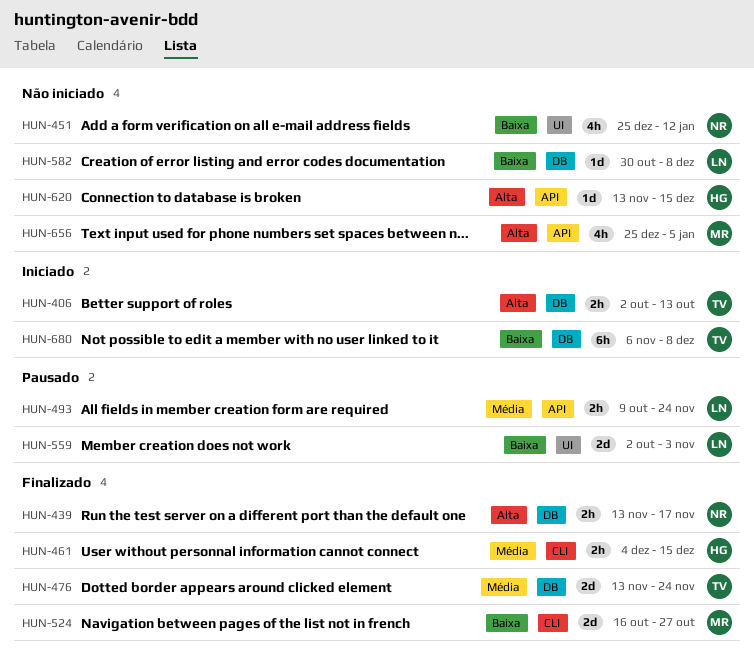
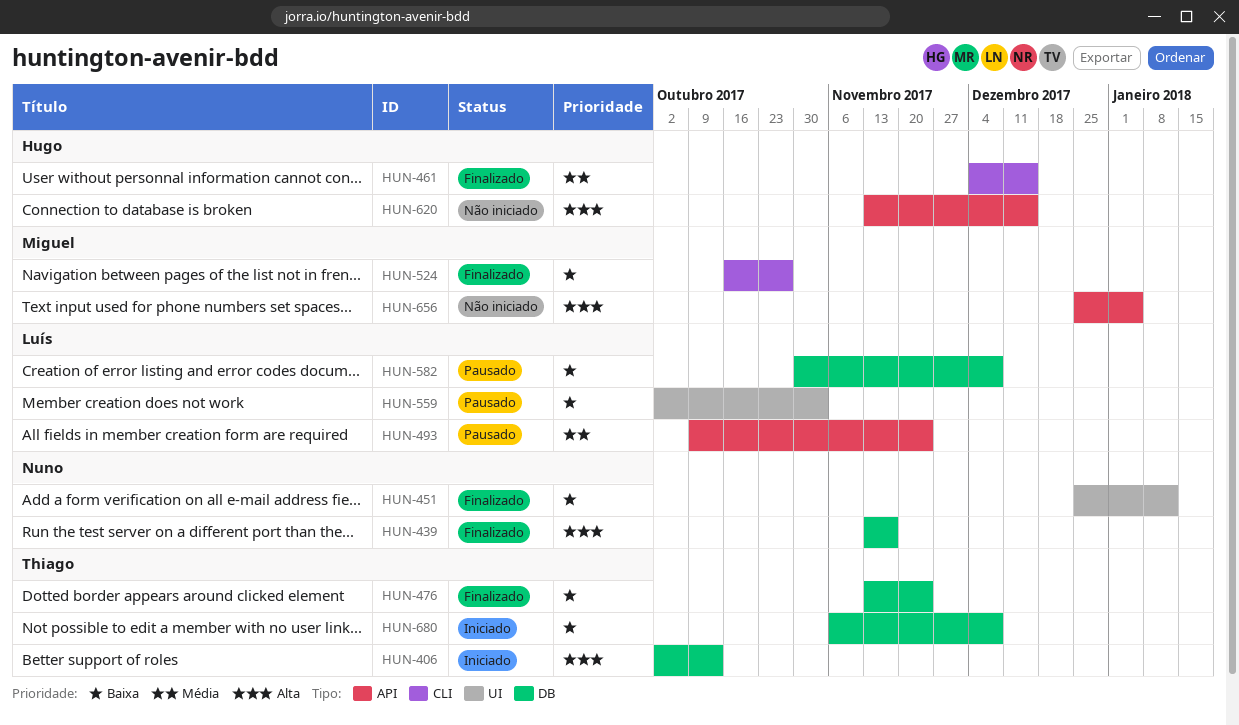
HUN-451, status: Não iniciado -> Finalizado
HUN-476, priority: Média -> Baixa
HUN-582, status: Não iniciado -> Pausado

